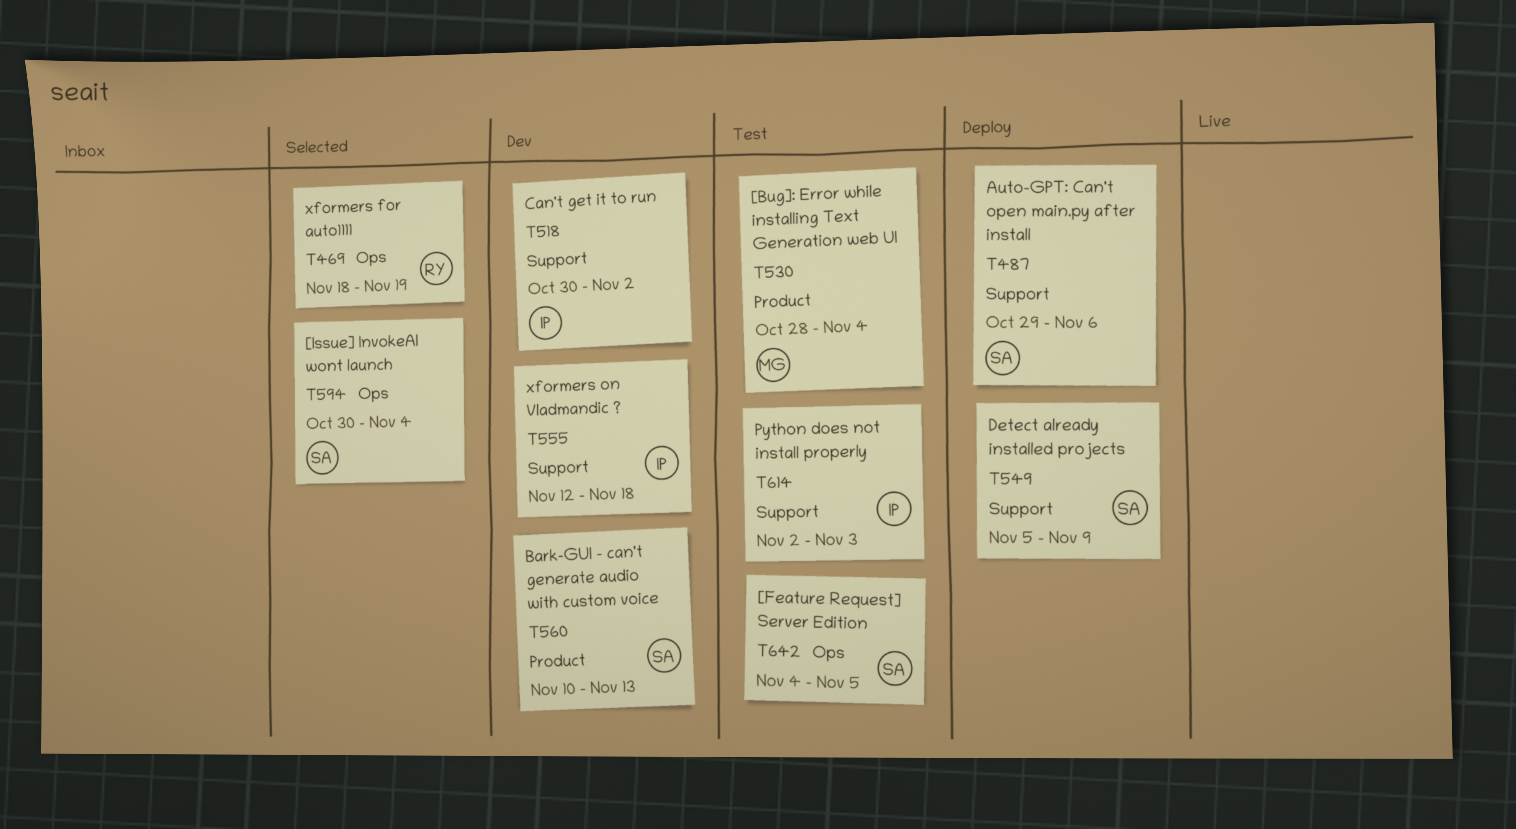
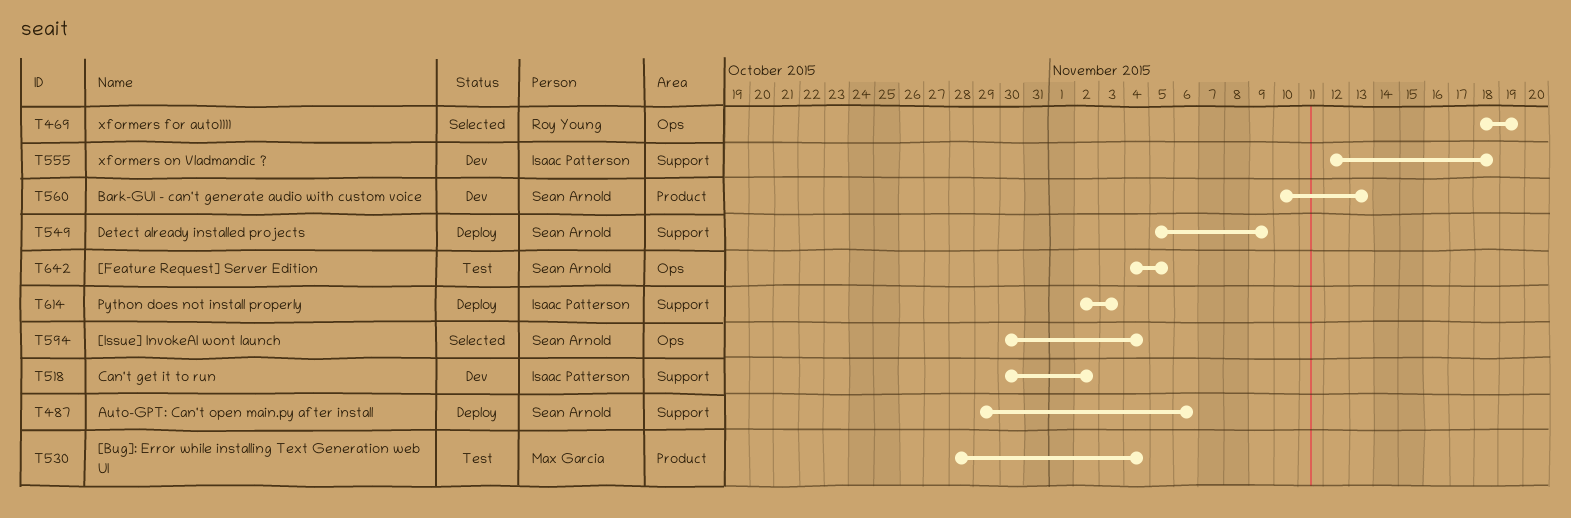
T614, status: Test -> Deploy

